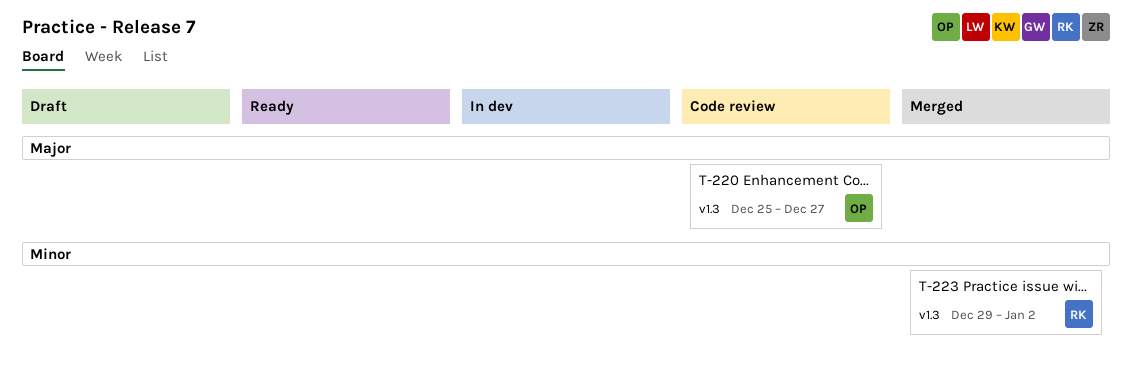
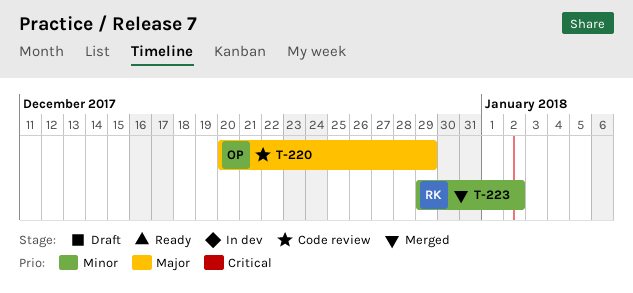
T-220, start: Dec 25 -> Dec 20
T-220, due: Dec 27 -> Dec 29

